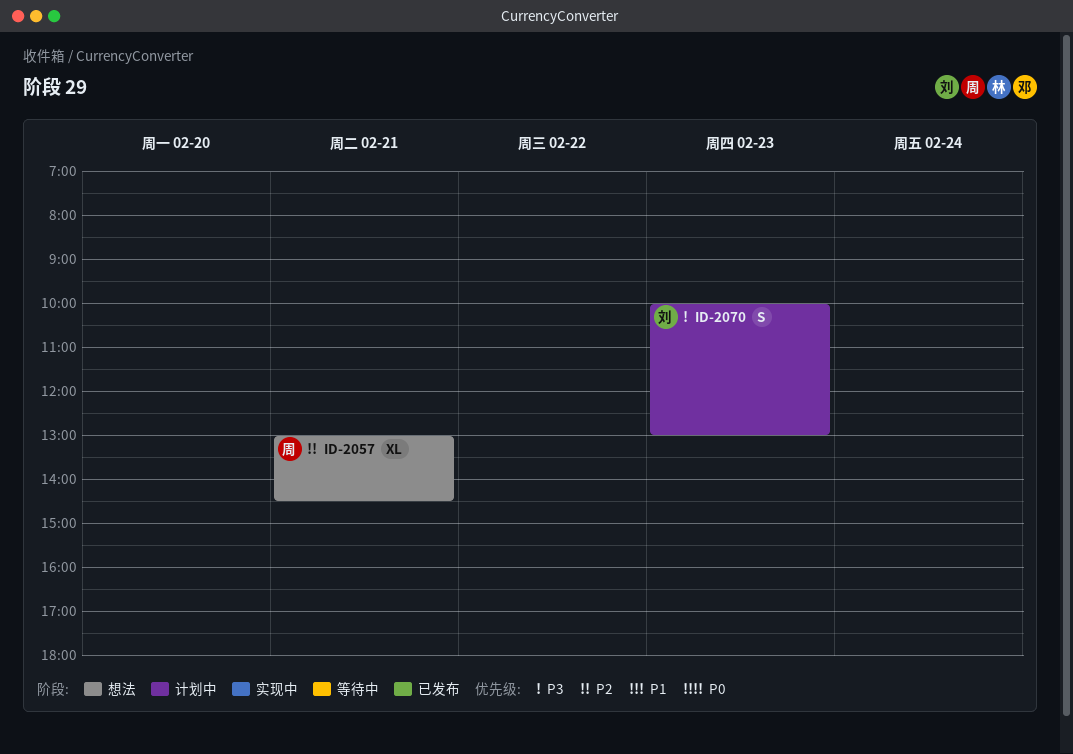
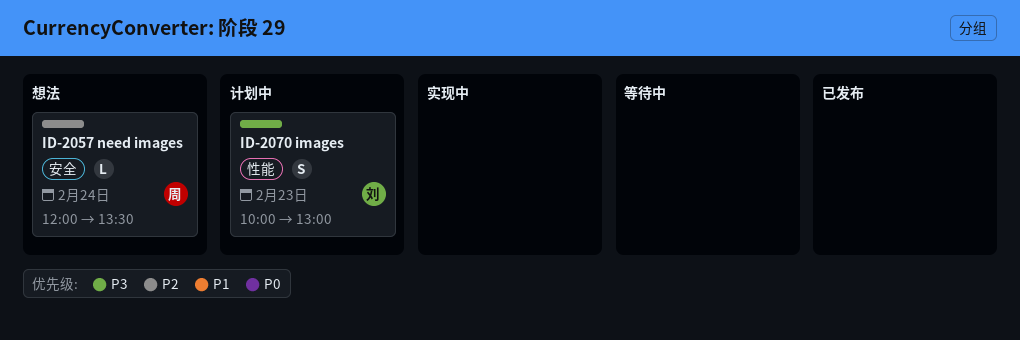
ID-2057, estimate: XL -> L
ID-2057, day: Feb 21 -> Feb 24
ID-2057, begins: 13:00 -> 12:00
ID-2057, ends: 14:30 -> 13:30

